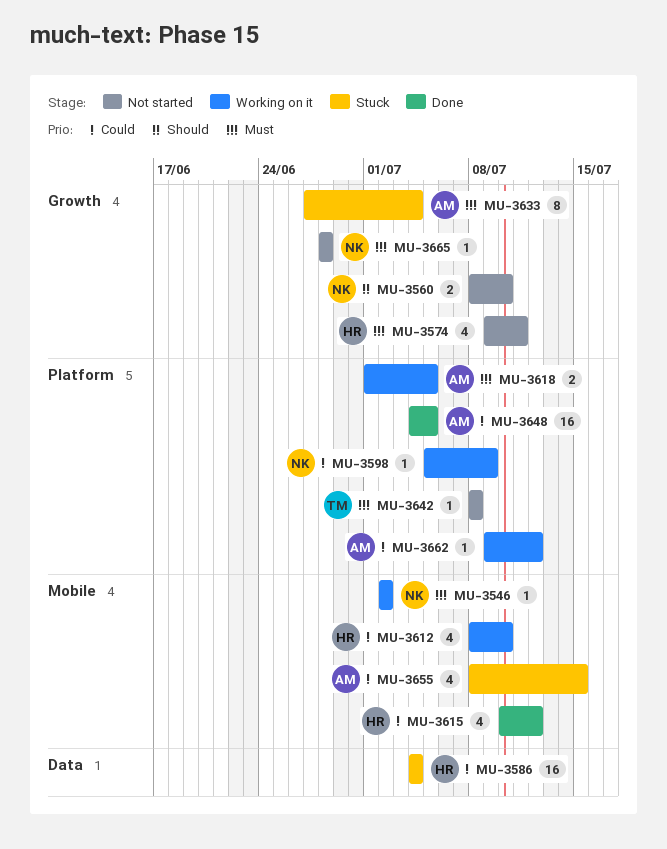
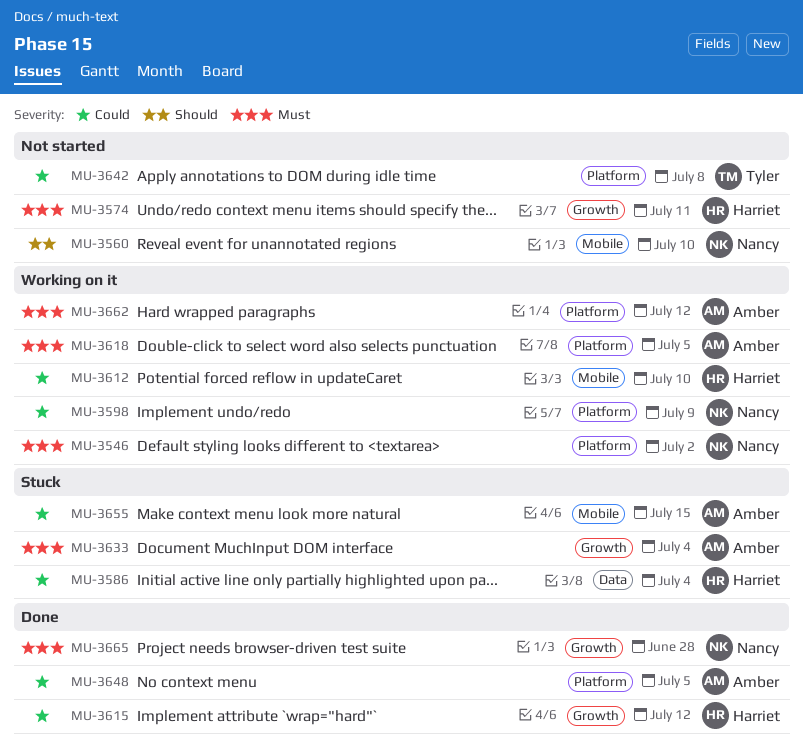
MU-3546, label: Mobile -> Platform
MU-3560, label: Growth -> Mobile
MU-3615, label: Mobile -> Growth
MU-3642, priority: Must -> Could
MU-3662, priority: Could -> Must
MU-3665, status: Not started -> Done

